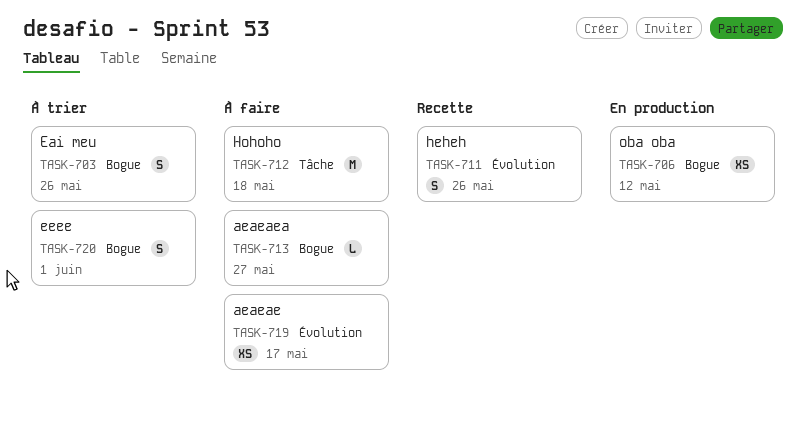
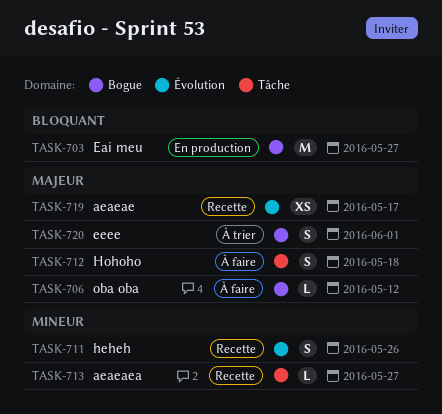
TASK-703, status: À trier -> En production
TASK-703, estimate: S -> M
TASK-703, due: May 26 -> May 27
TASK-706, status: En production -> À faire
TASK-706, estimate: XS -> L
TASK-712, estimate: M -> S
TASK-713, status: À faire -> Recette
TASK-713, label: Bogue -> Tâche
TASK-719, status: À faire -> Recette

